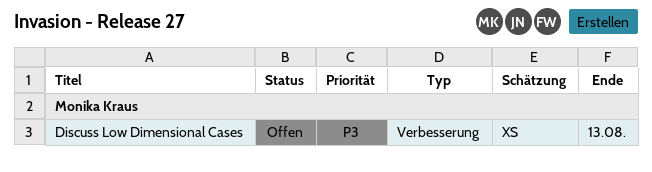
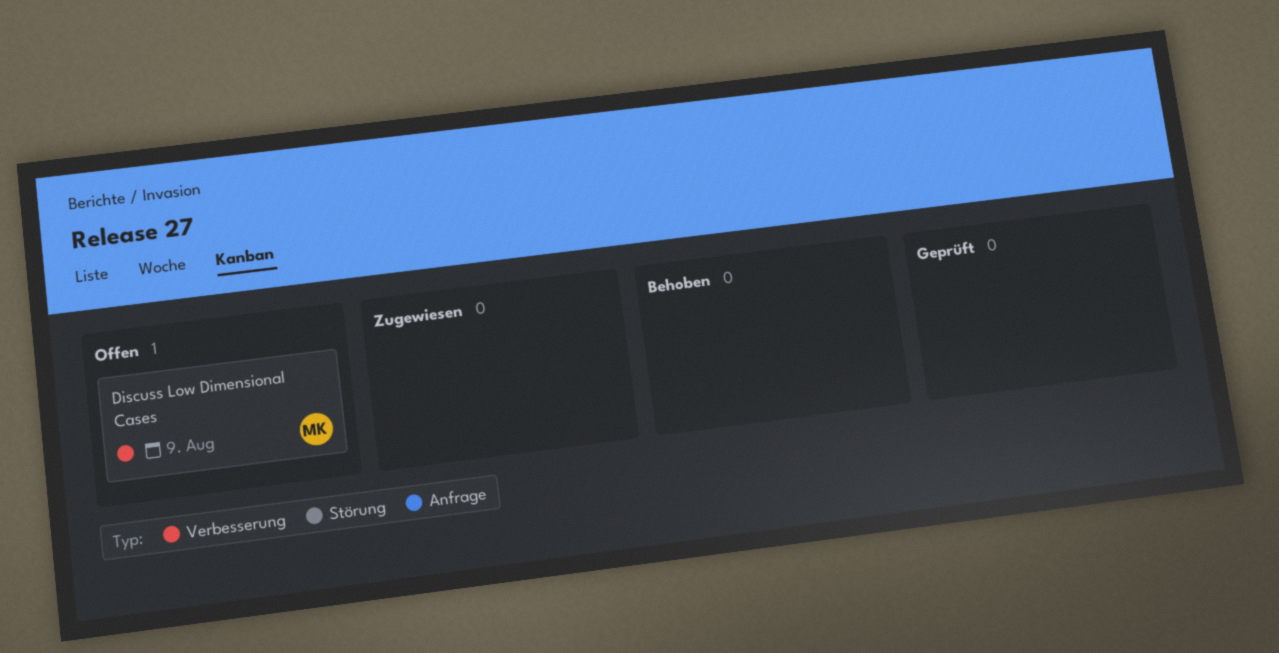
Discuss Low Dimensional Cases, due: Aug 13 -> Aug 9

